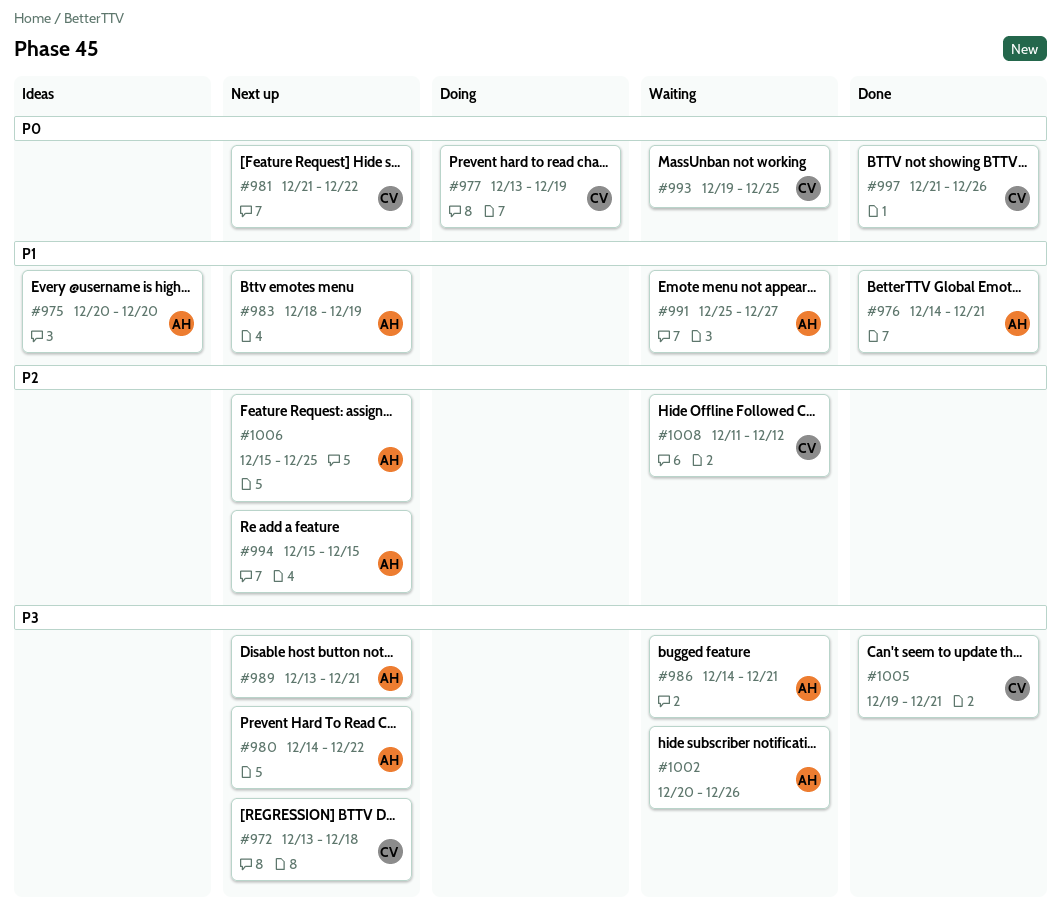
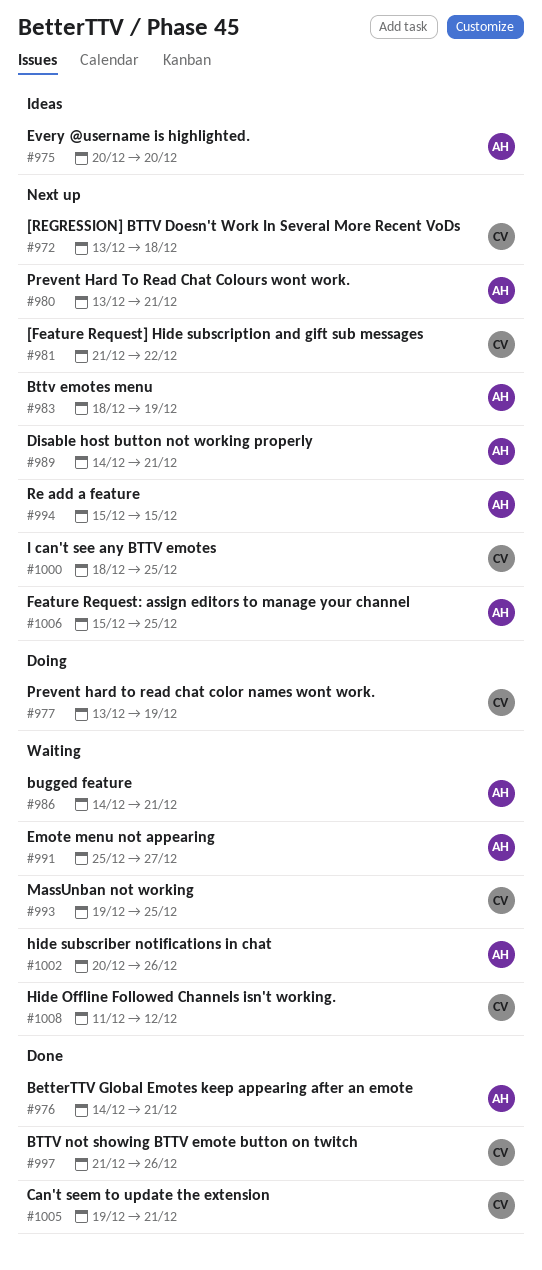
#980, start: Dec 14 -> Dec 13
#980, due: Dec 22 -> Dec 21
#989, start: Dec 13 -> Dec 14
#1000: none -> present

